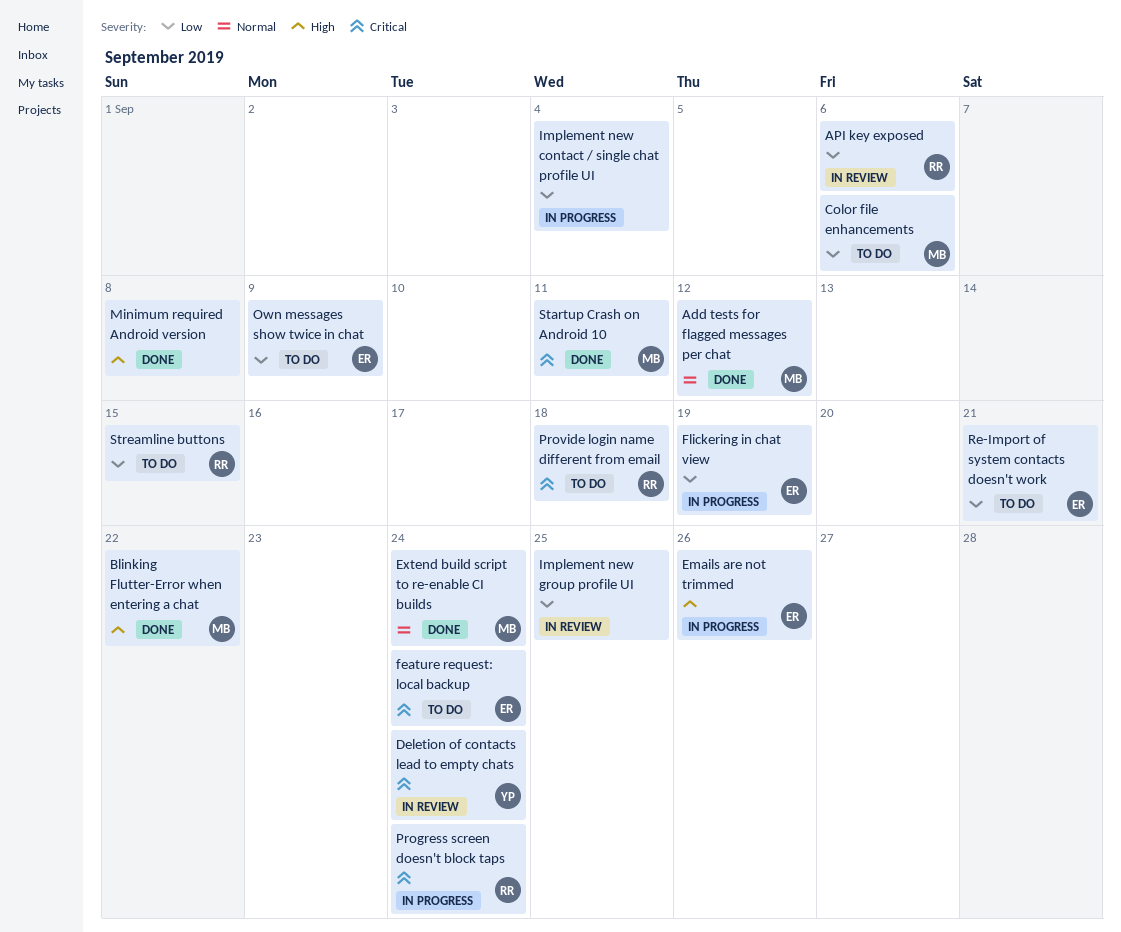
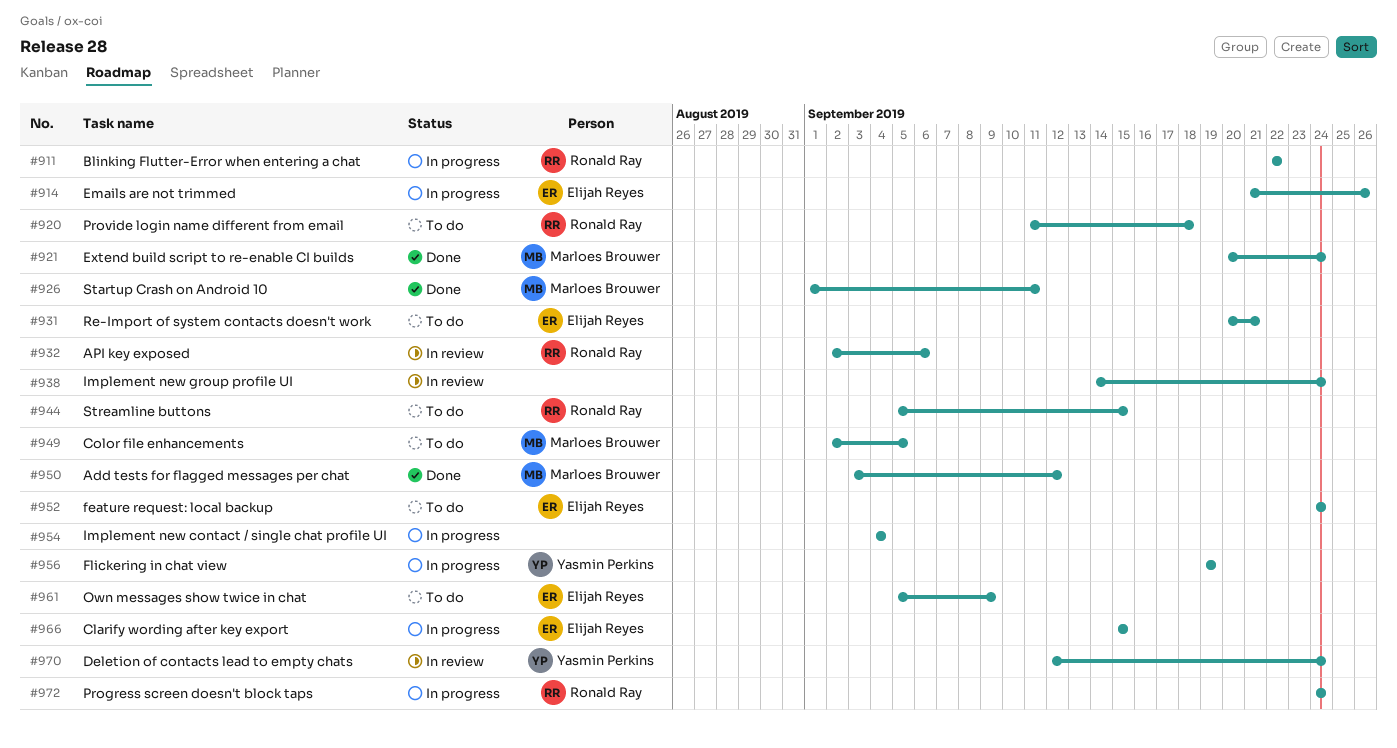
Blinking Flutter-Error when entering a chat, status: Done -> In progress
Blinking Flutter-Error when entering a chat, owner: Marloes Brouwer -> Ronald Ray
Clarify wording after key export: none -> present
Color file enhancements, due: Sep 6 -> Sep 5
Flickering in chat view, owner: Elijah Reyes -> Yasmin Perkins
Implement new group profile UI, due: Sep 25 -> Sep 24
Minimum required Android version: present -> none

